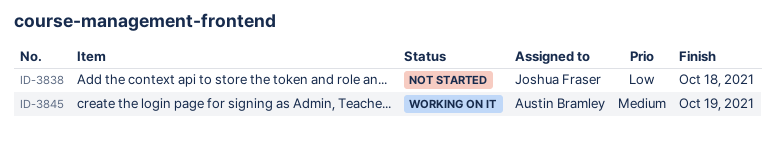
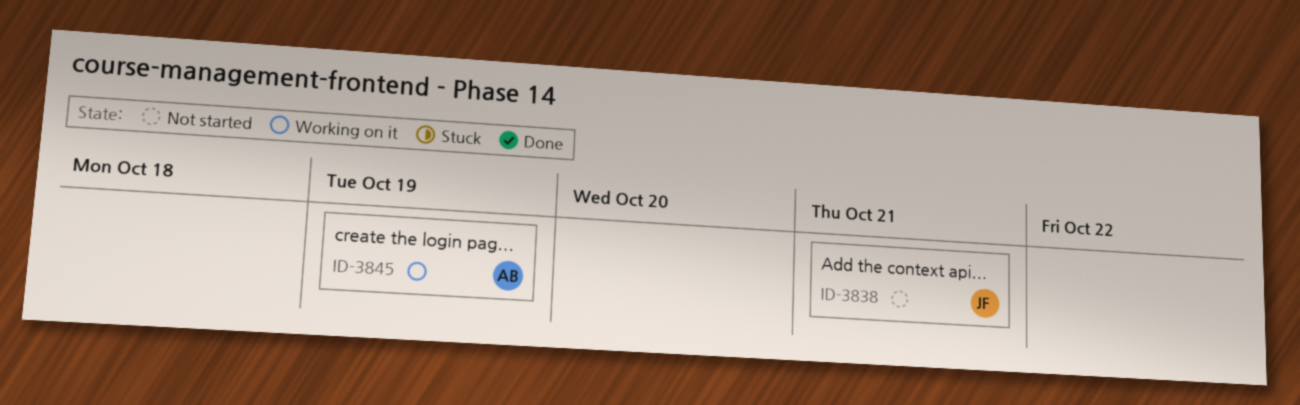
ID-3838, due: Oct 18 -> Oct 21

